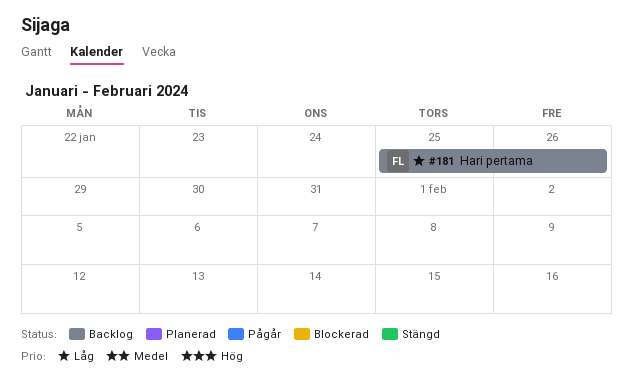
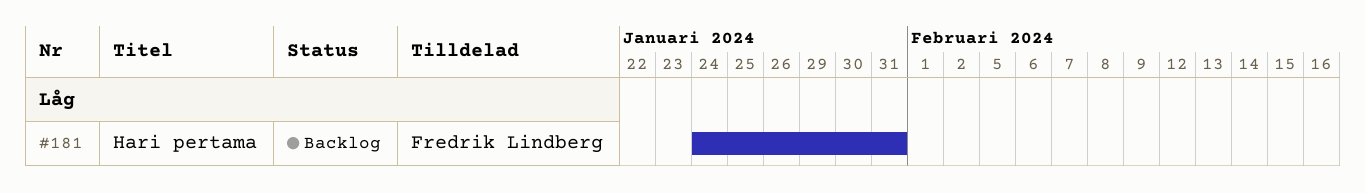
#181, start: Jan 25 -> Jan 24
#181, due: Jan 26 -> Jan 31

